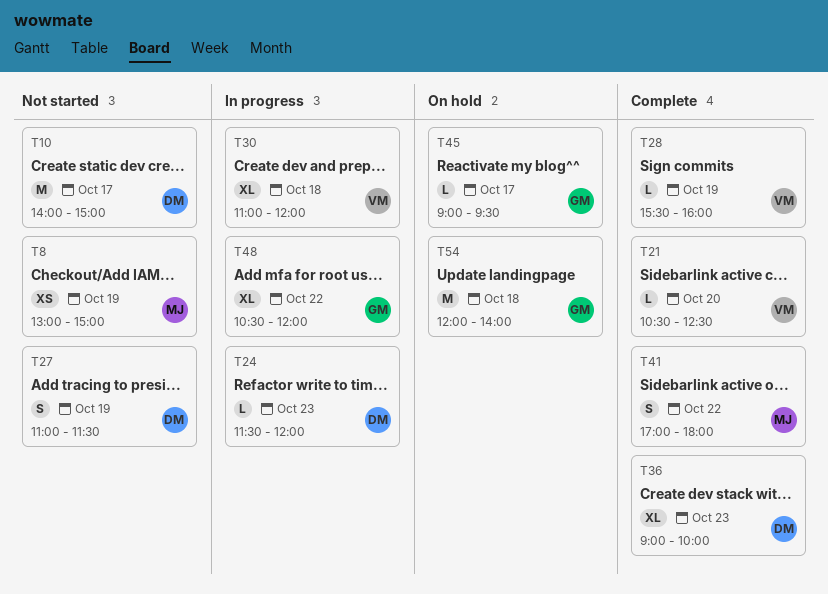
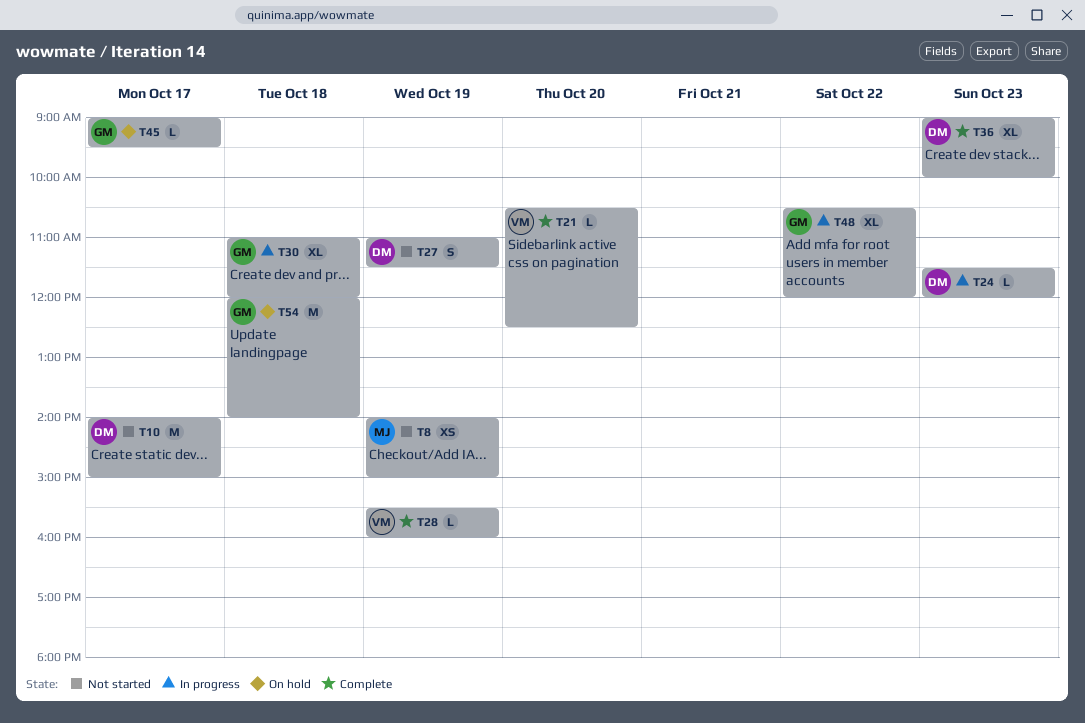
T8, begins: 13:00 -> 14:00
T30, owner: VM -> GM
T41: present -> none

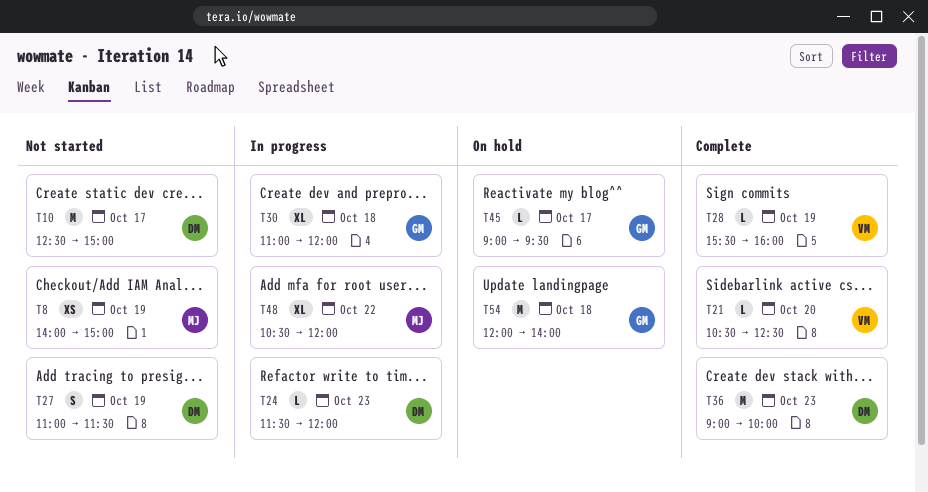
T10, begins: 14:00 -> 12:30
T36, estimate: XL -> M
T48, owner: GM -> MJ

